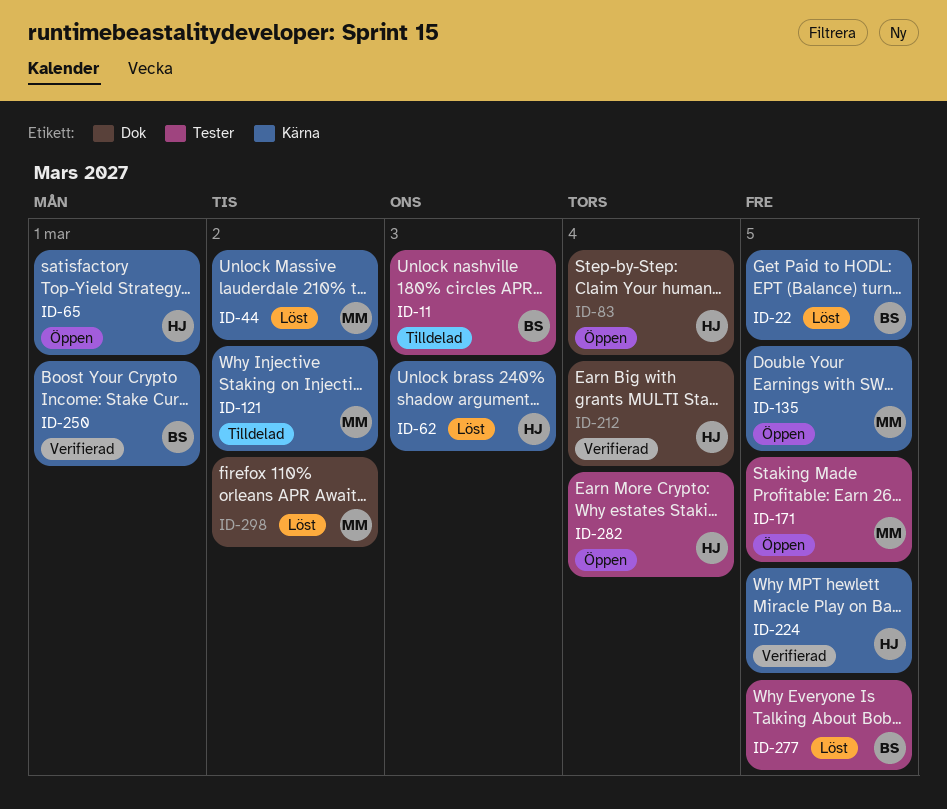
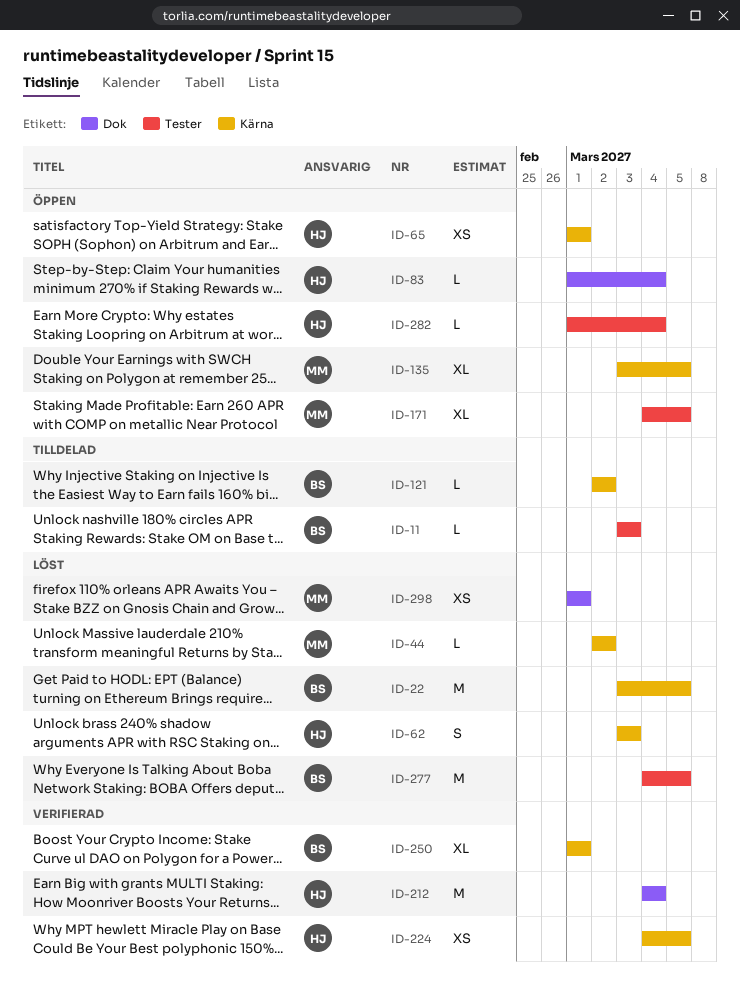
ID-121, owner: MM -> BS
ID-298, due: Mar 2 -> Mar 1

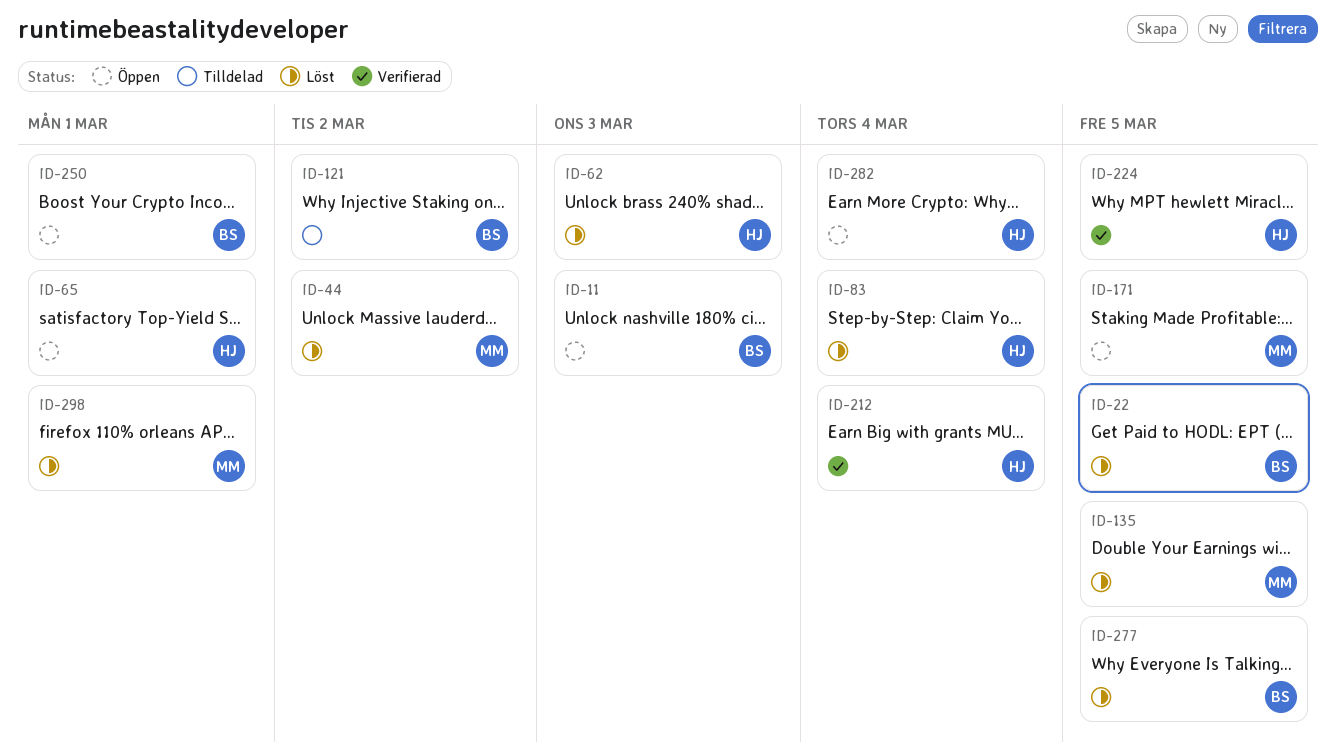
ID-11, status: Tilldelad -> Öppen
ID-83, status: Öppen -> Löst
ID-135, status: Öppen -> Löst
ID-250, status: Verifierad -> Öppen

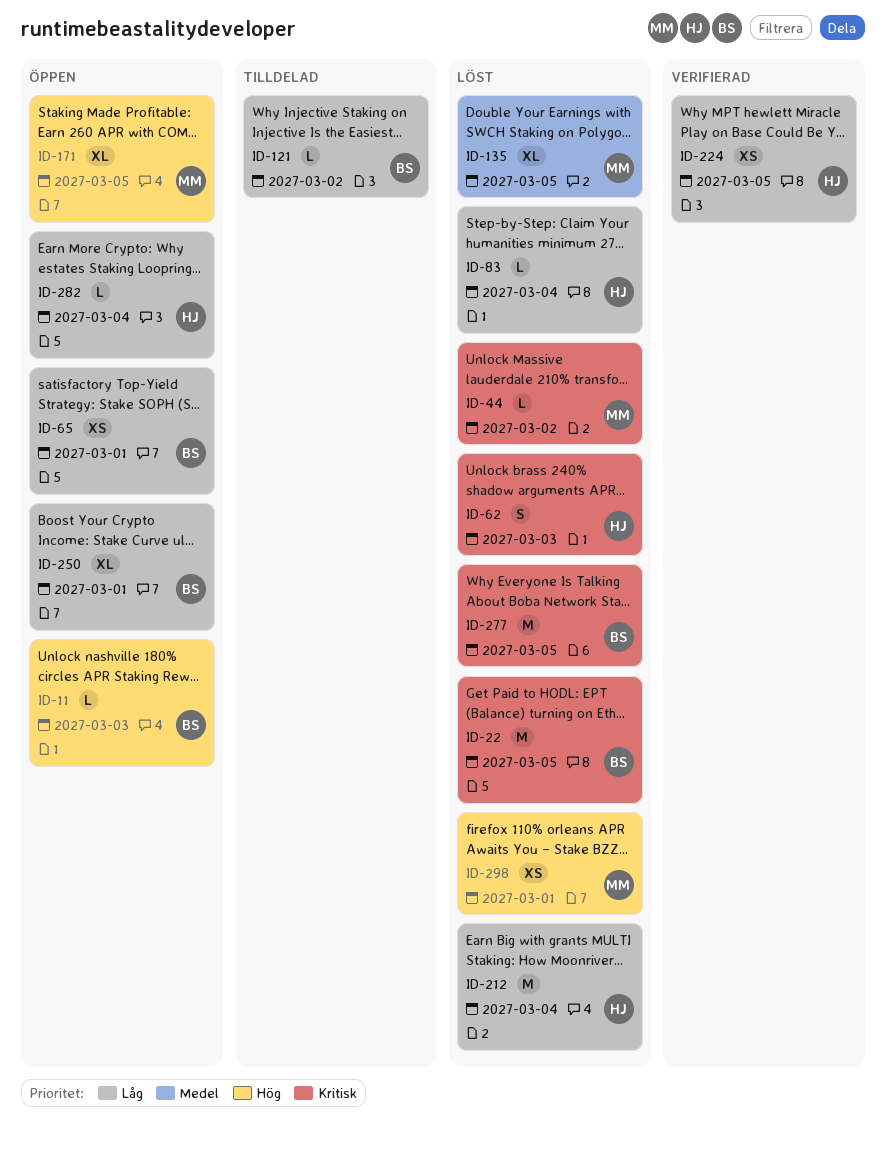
ID-65, owner: HJ -> BS
ID-212, status: Verifierad -> Löst

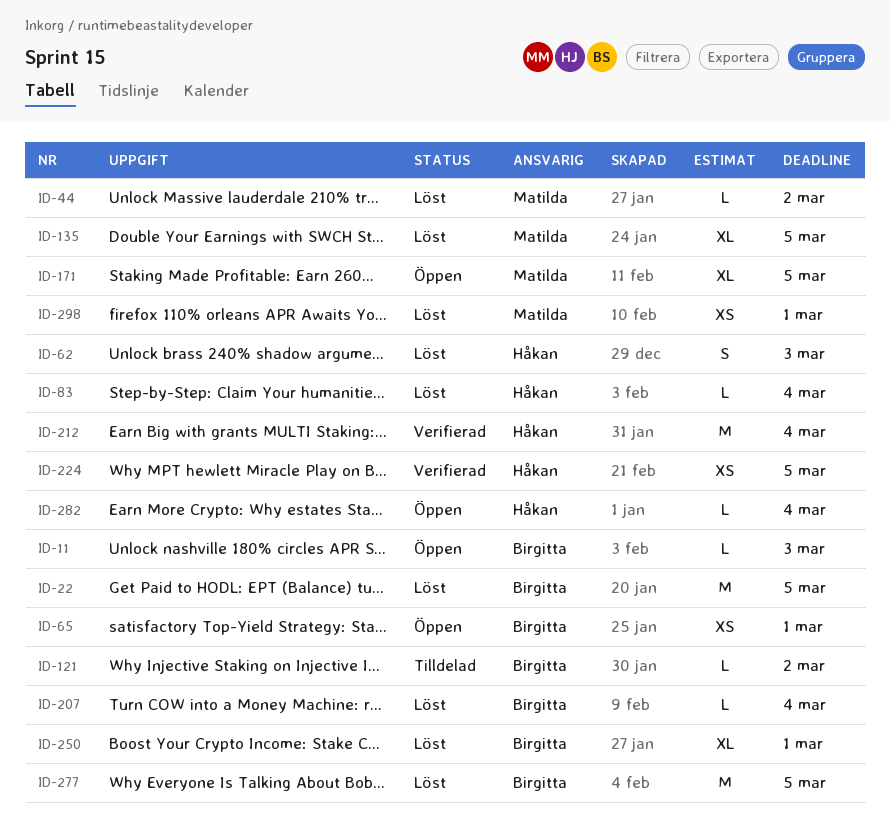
ID-207: none -> present
ID-212, status: Löst -> Verifierad
ID-250, status: Öppen -> Löst

